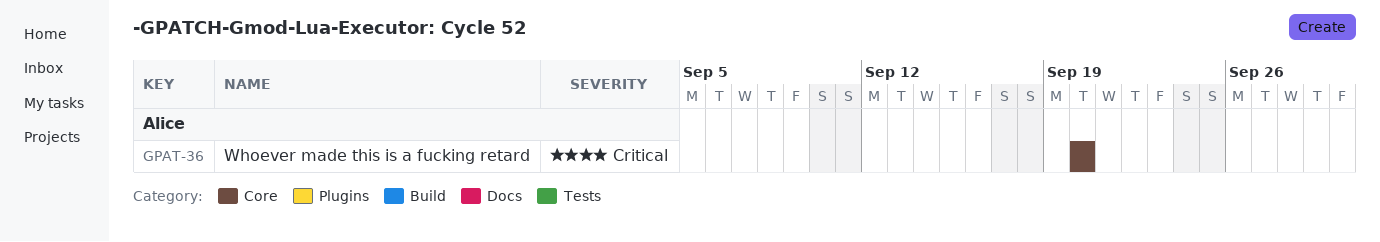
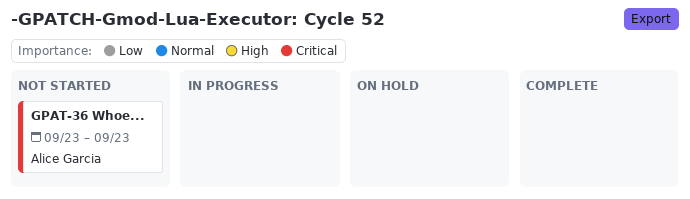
GPAT-36, start: Sep 20 -> Sep 23
GPAT-36, due: Sep 20 -> Sep 23

